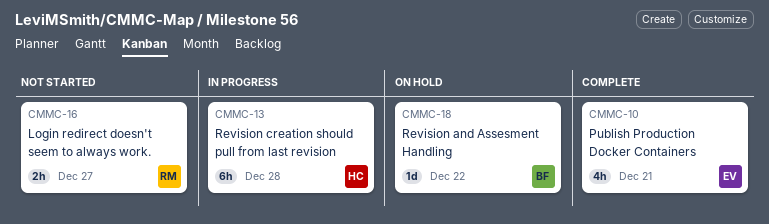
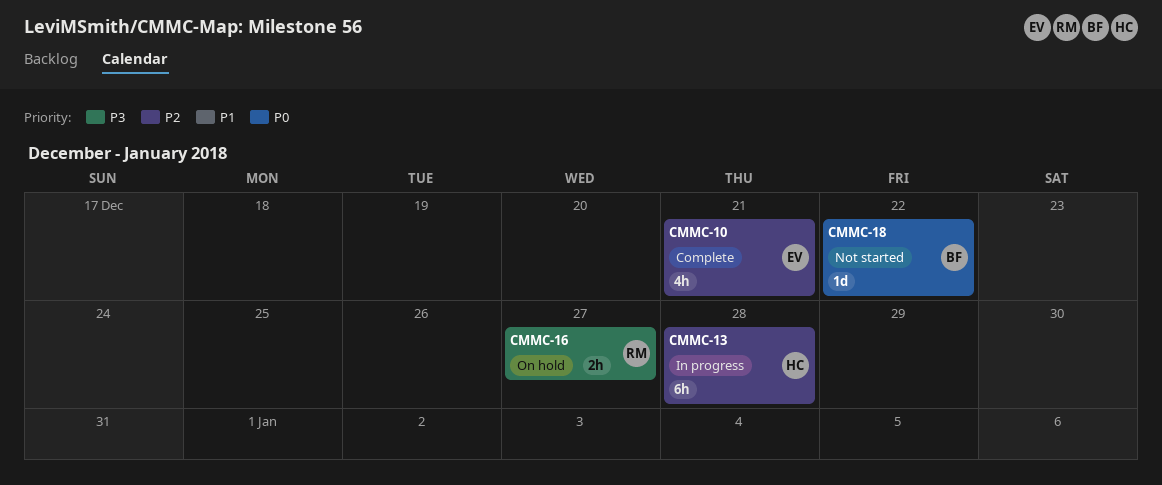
CMMC-16, status: Not started -> On hold
CMMC-18, status: On hold -> Not started

